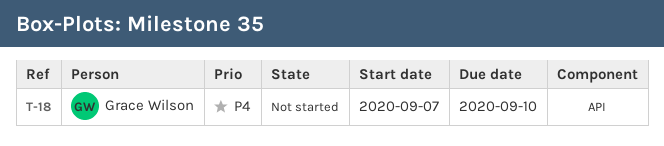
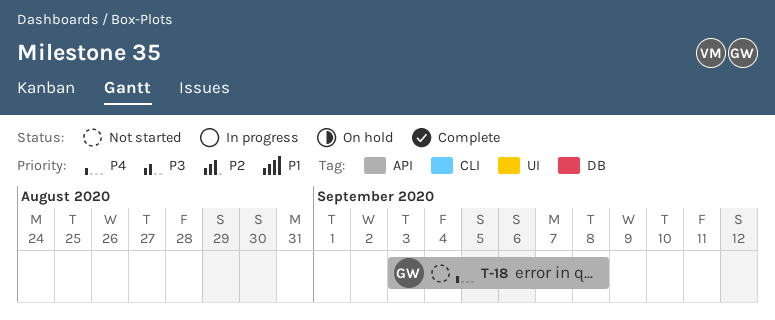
T-18, start: Sep 7 -> Sep 3
T-18, due: Sep 10 -> Sep 8

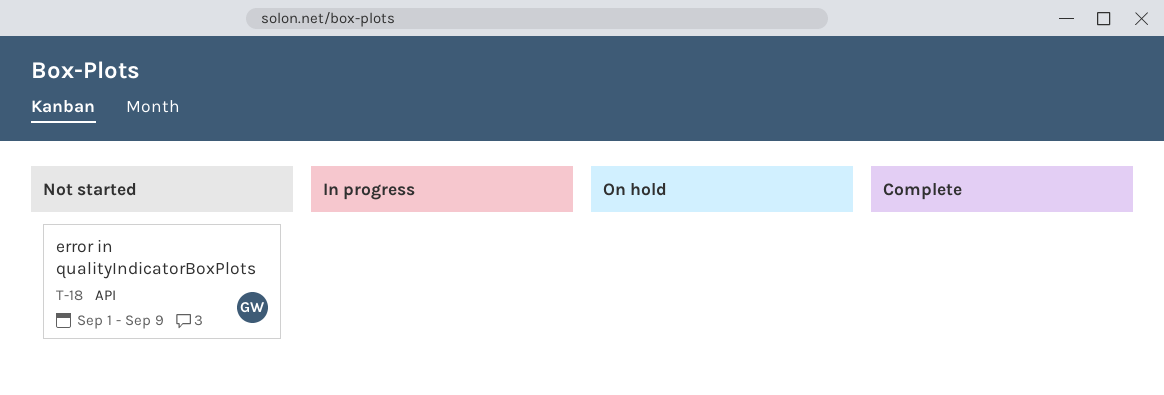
T-18, start: Sep 3 -> Sep 1
T-18, due: Sep 8 -> Sep 9

